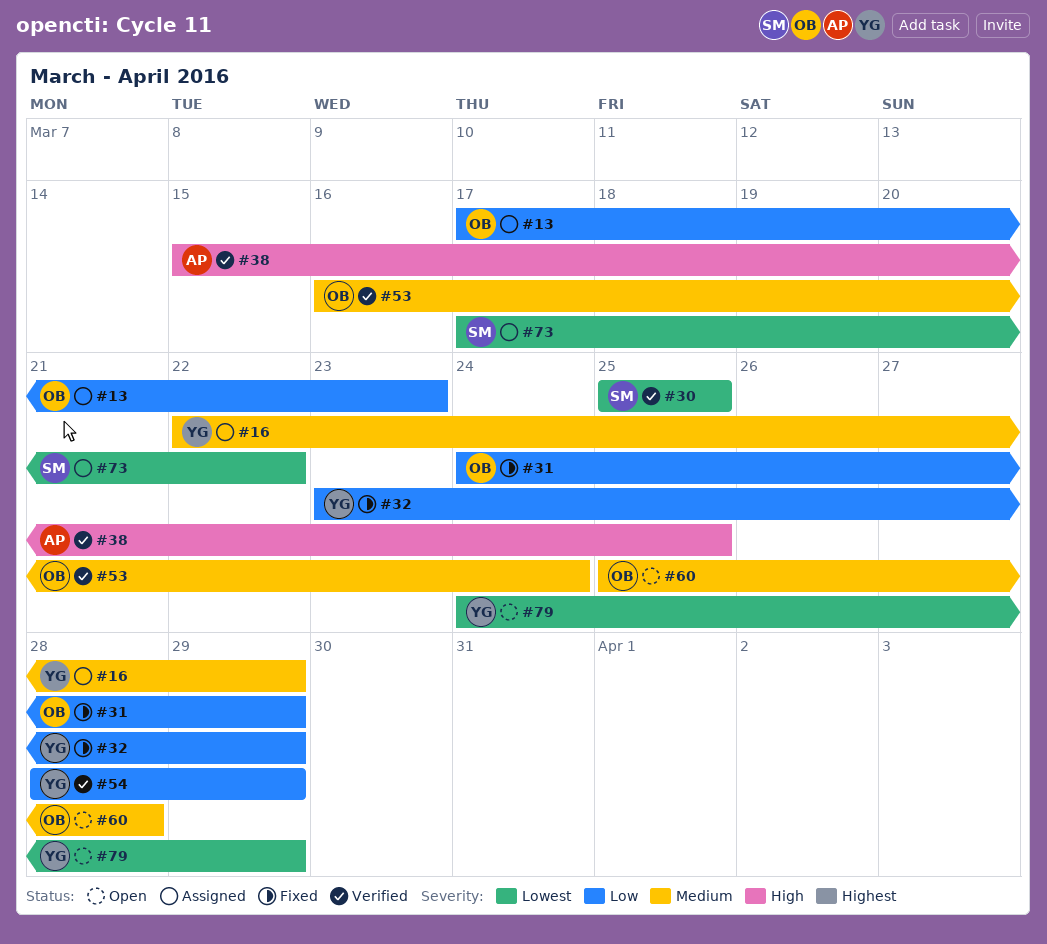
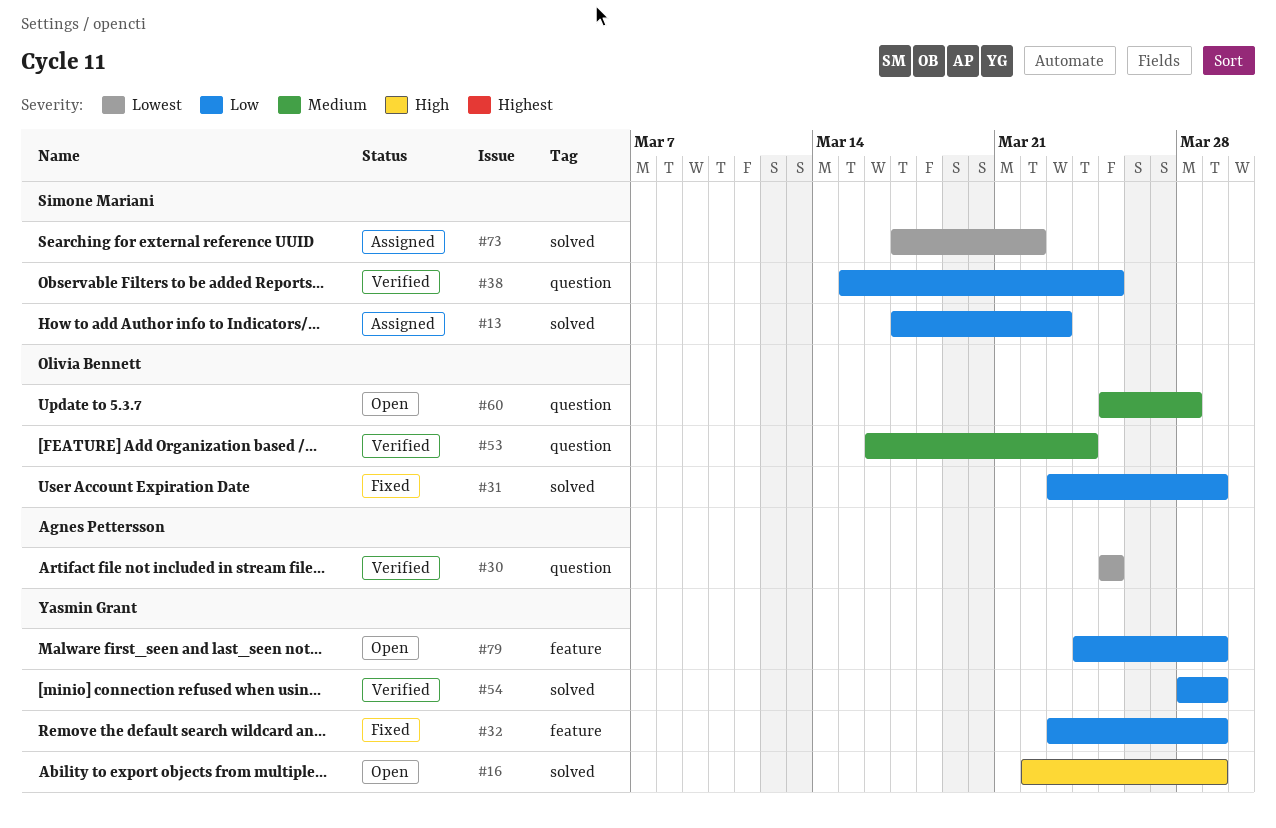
#13, owner: Olivia Bennett -> Simone Mariani
#16, status: Assigned -> Open
#16, priority: Medium -> High
#30, owner: Simone Mariani -> Agnes Pettersson
#31, start: Mar 24 -> Mar 23
#38, owner: Agnes Pettersson -> Simone Mariani
#38, priority: High -> Low
#79, priority: Lowest -> Low

